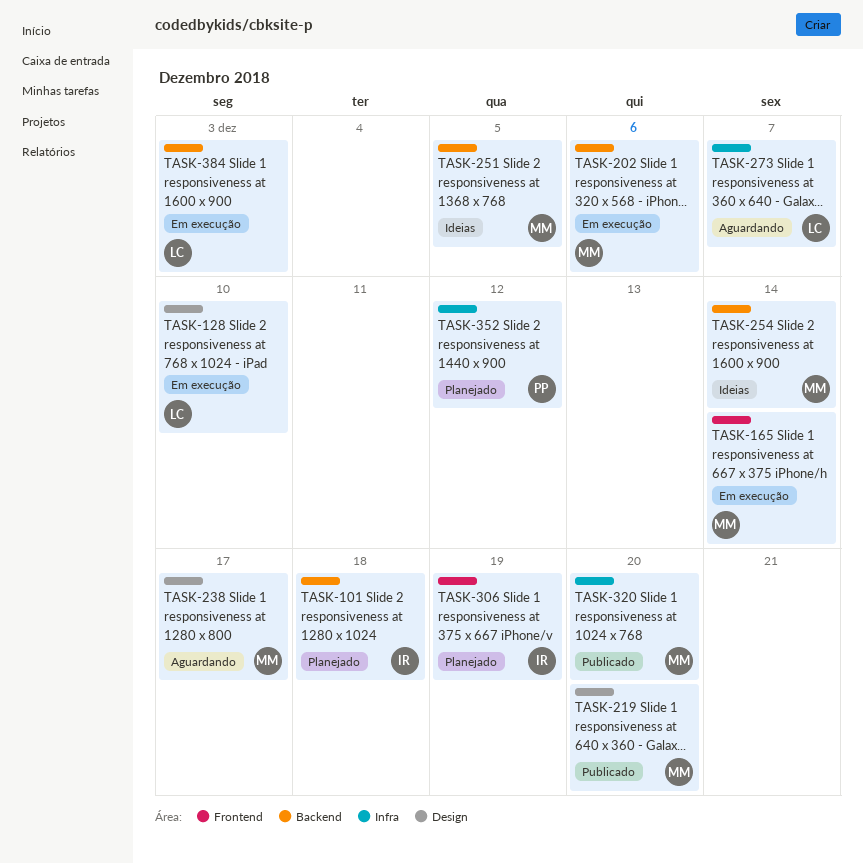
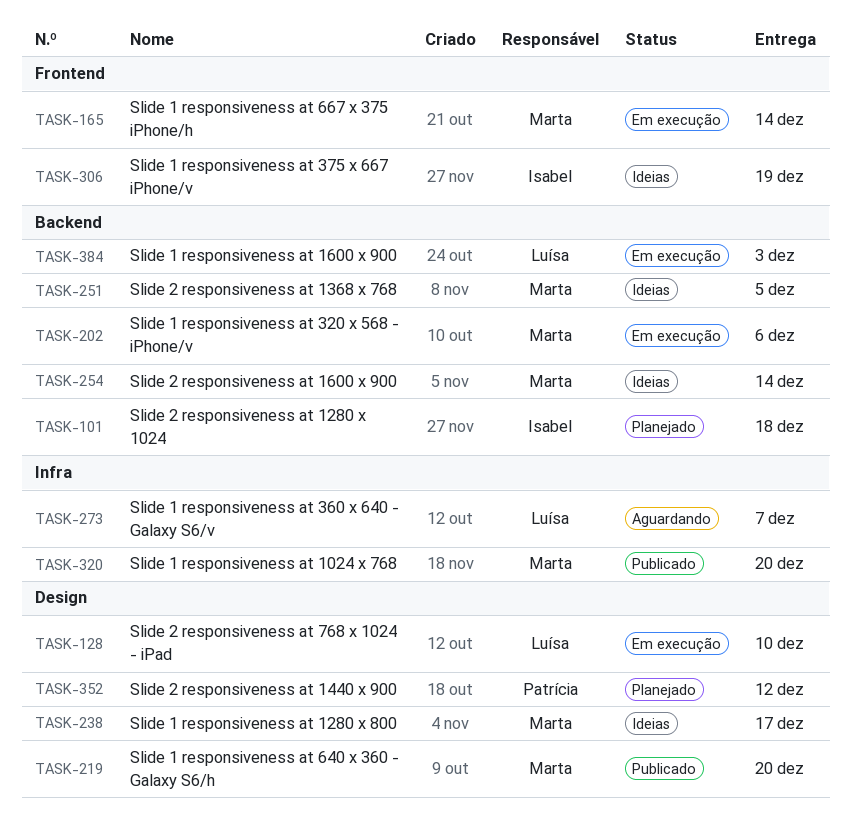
TASK-238, status: Aguardando -> Ideias
TASK-306, status: Planejado -> Ideias
TASK-352, label: Infra -> Design

